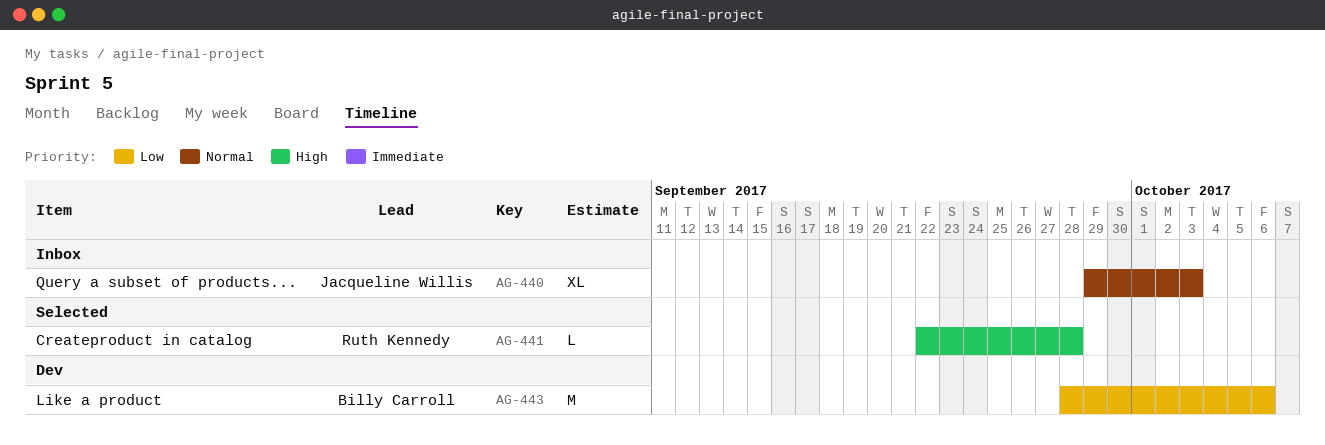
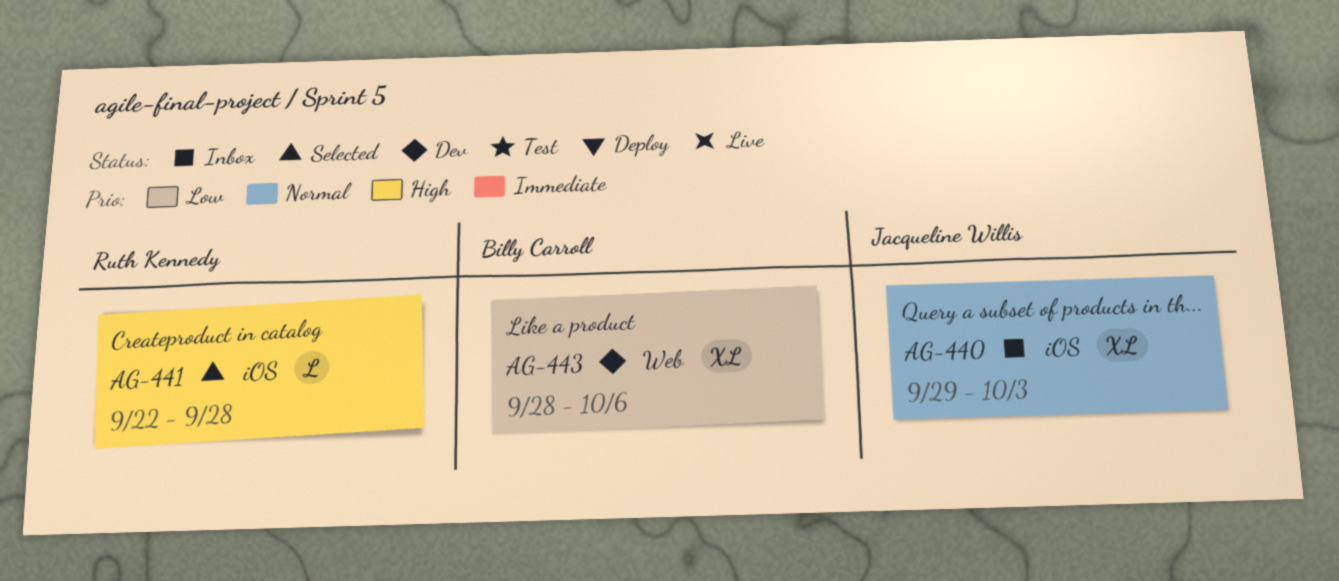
AG-443, estimate: M -> XL

